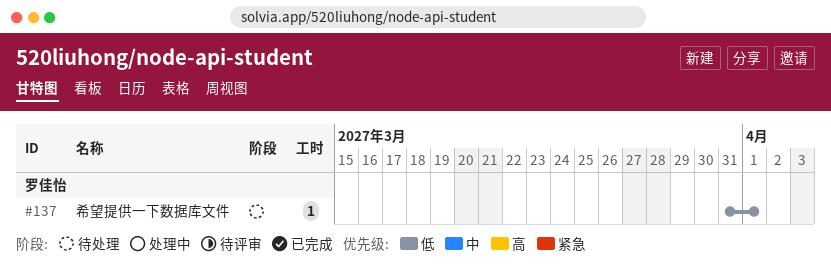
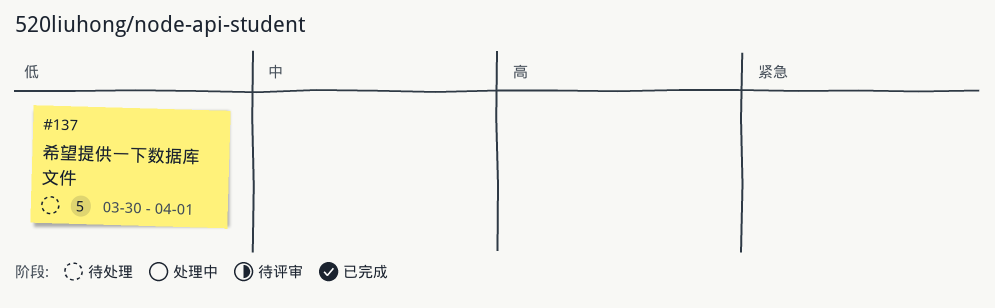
#137, estimate: 1 -> 5
#137, start: Mar 31 -> Mar 30

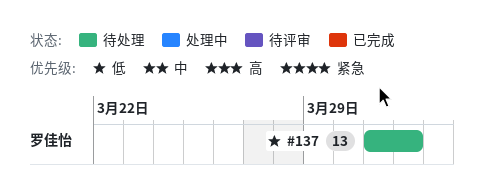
#137, estimate: 5 -> 13
#137, start: Mar 30 -> Mar 31

